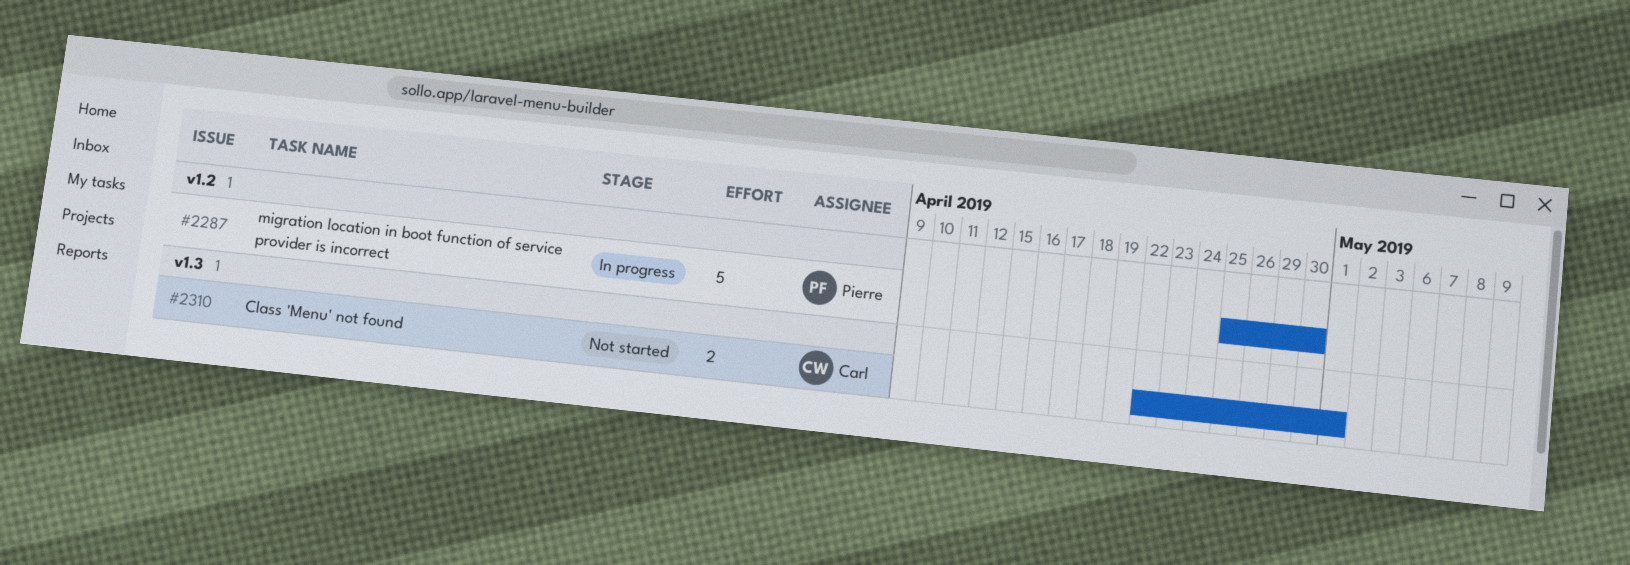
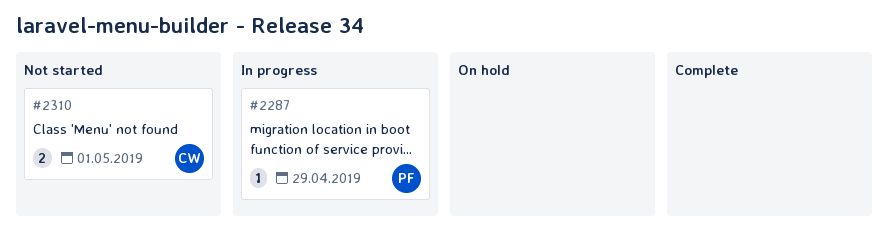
#2287, estimate: 5 -> 1
#2287, due: Apr 30 -> Apr 29

